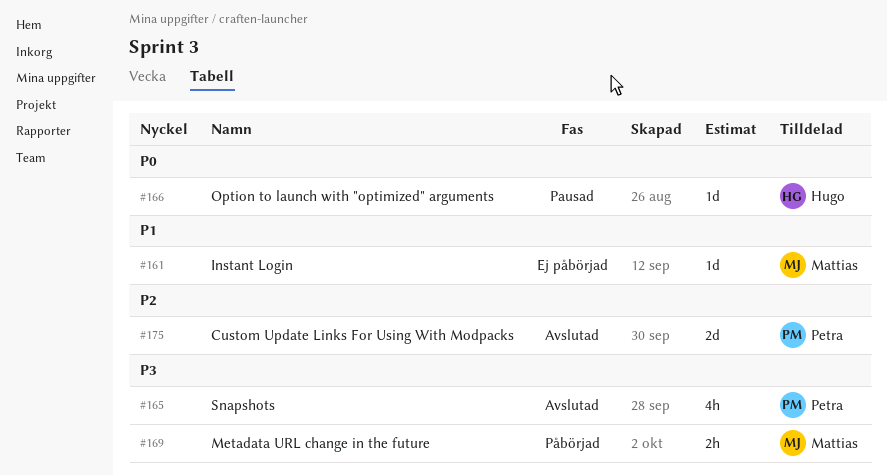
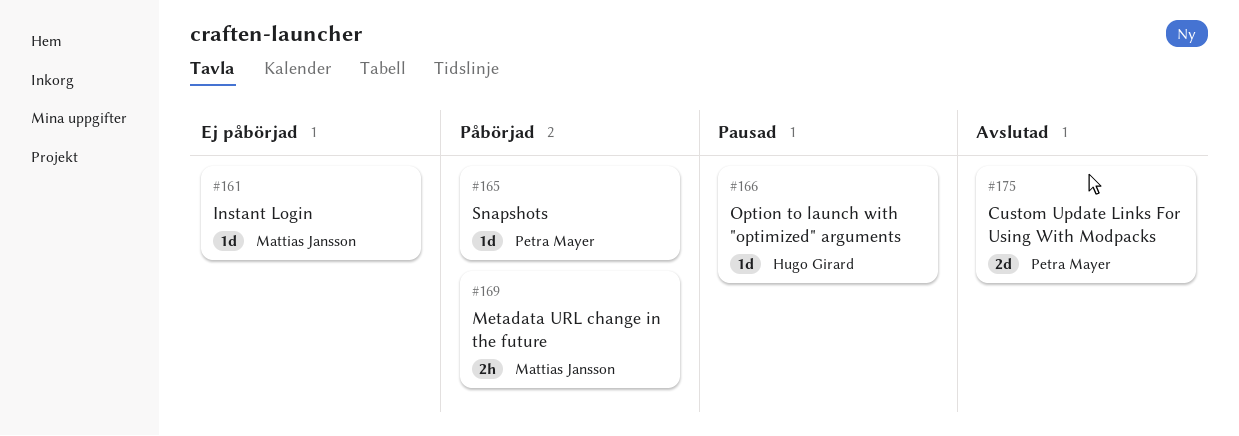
#165, status: Avslutad -> Påbörjad
#165, estimate: 4h -> 1d

